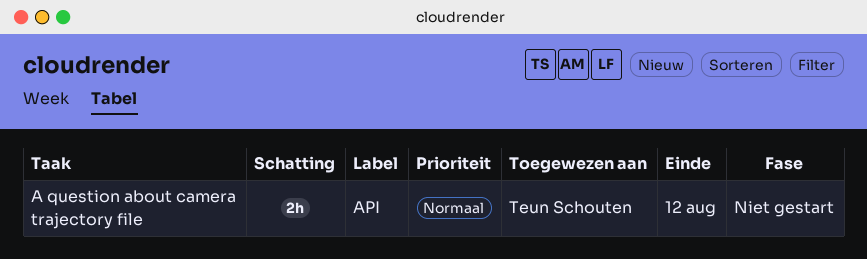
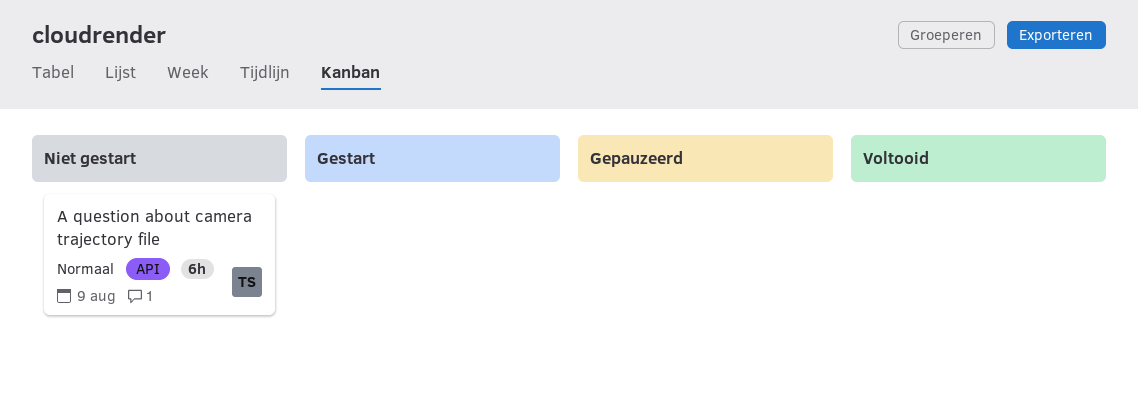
A question about camera trajectory file, estimate: 2h -> 6h
A question about camera trajectory file, due: Aug 12 -> Aug 9

